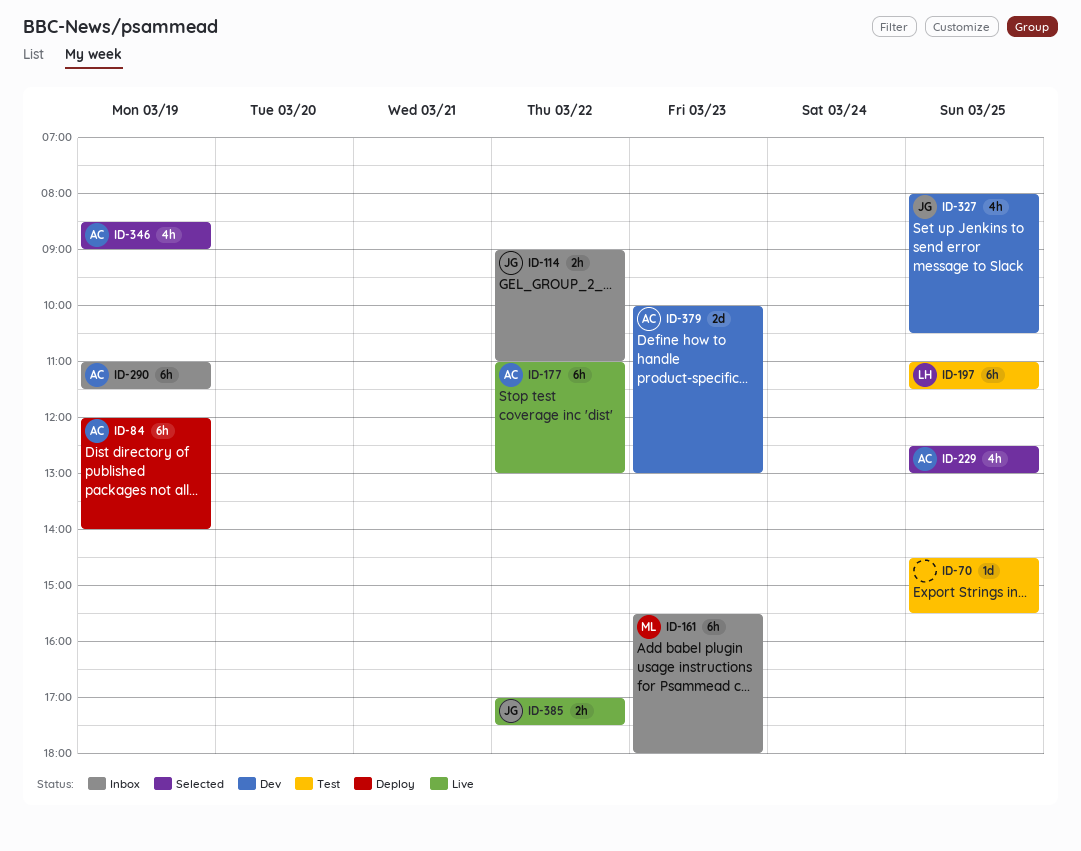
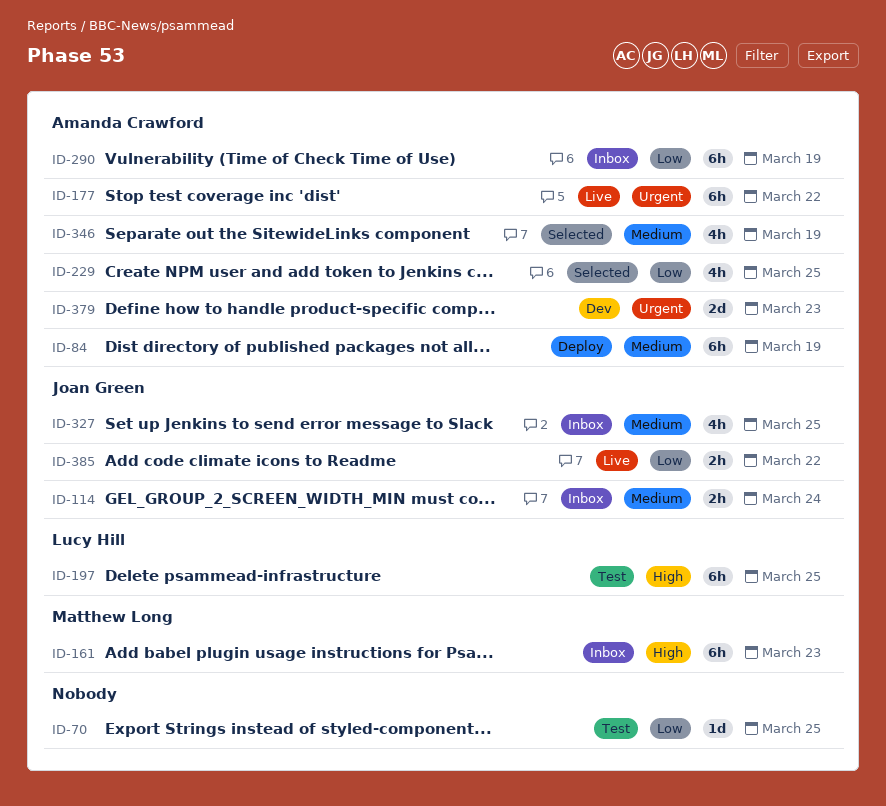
ID-114, day: Mar 22 -> Mar 24
ID-327, status: Dev -> Inbox

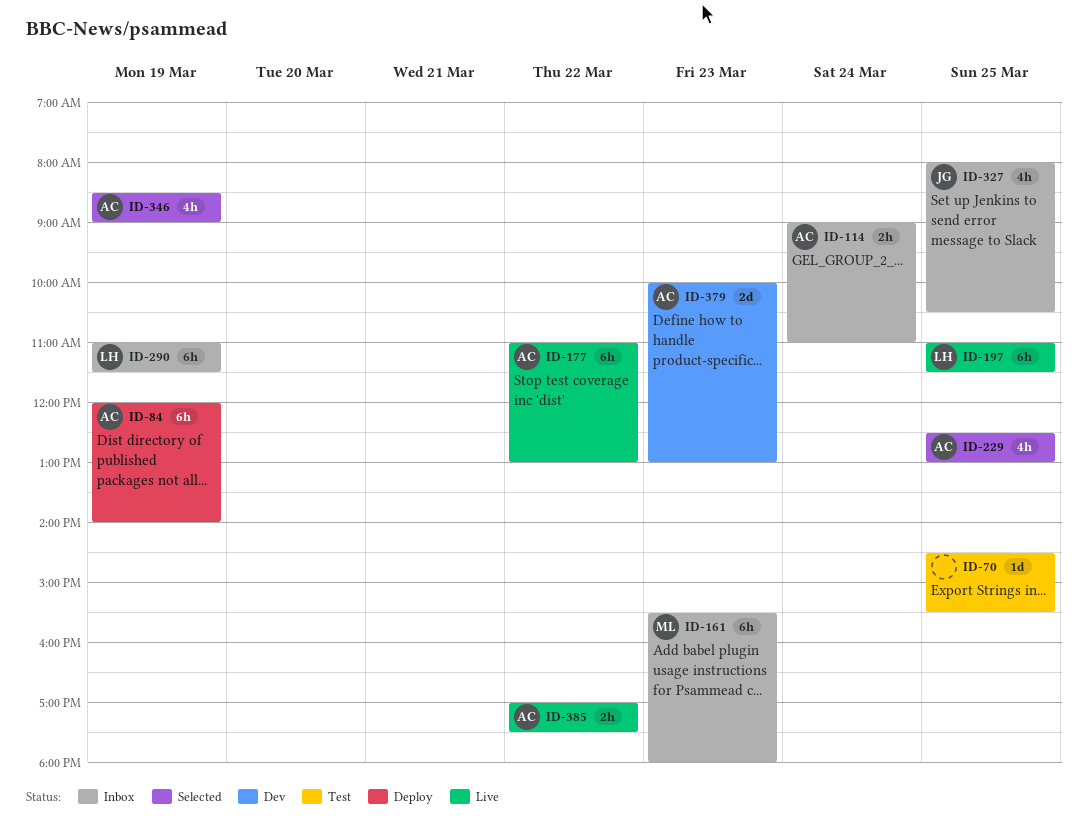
ID-114, owner: Joan Green -> Amanda Crawford
ID-197, status: Test -> Live
ID-290, owner: Amanda Crawford -> Lucy Hill
ID-385, owner: Joan Green -> Amanda Crawford

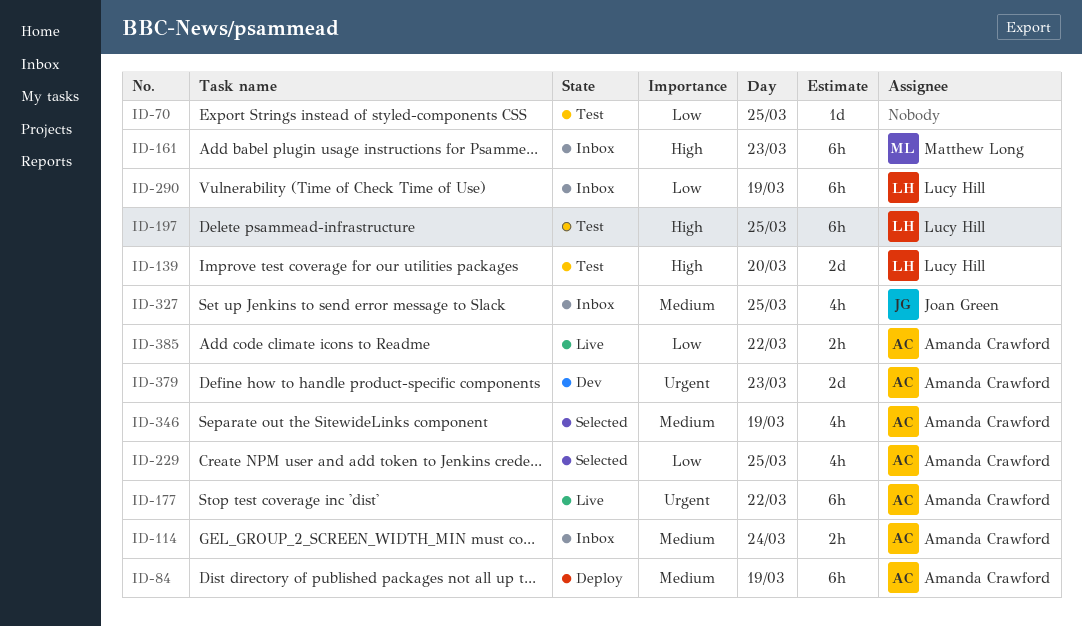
ID-139: none -> present
ID-197, status: Live -> Test

